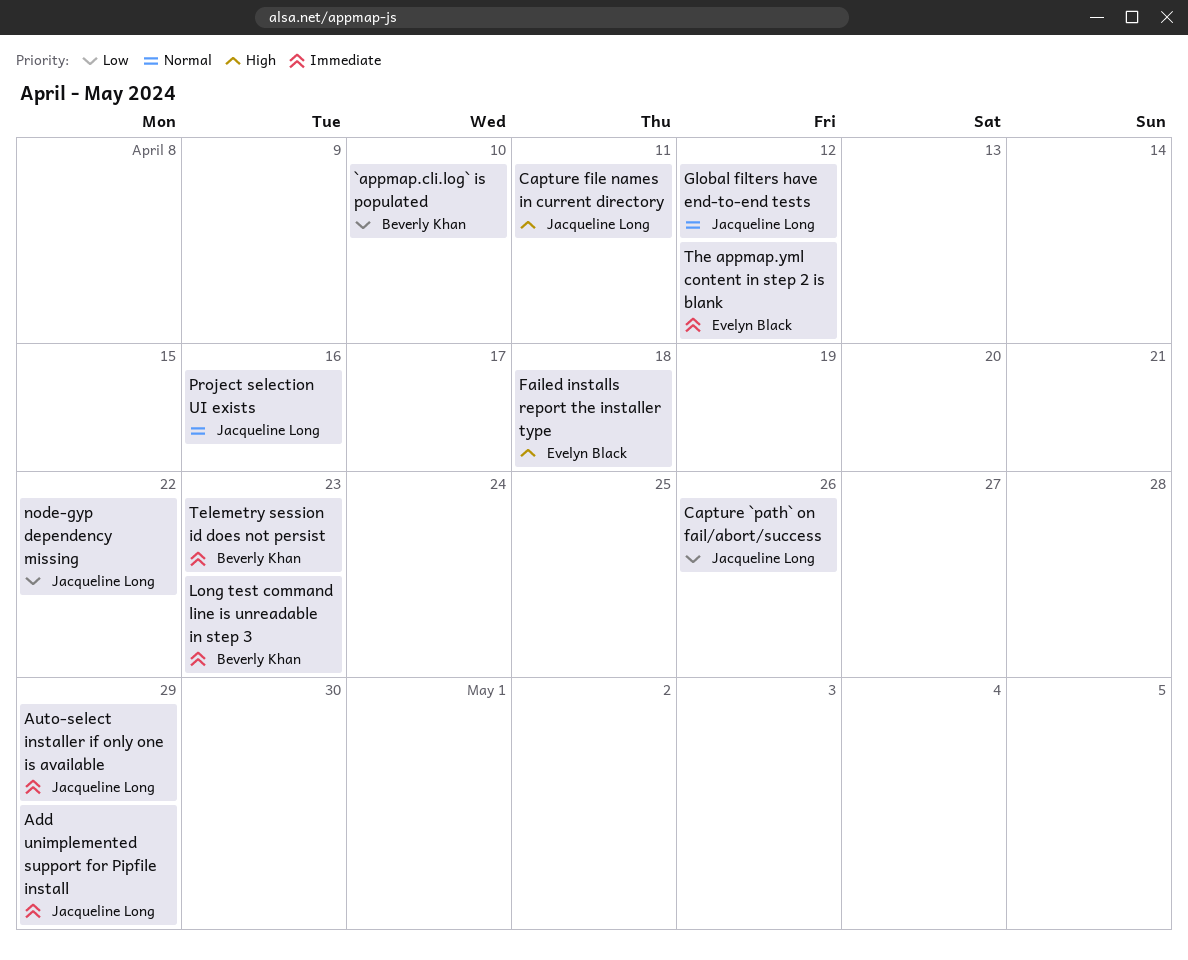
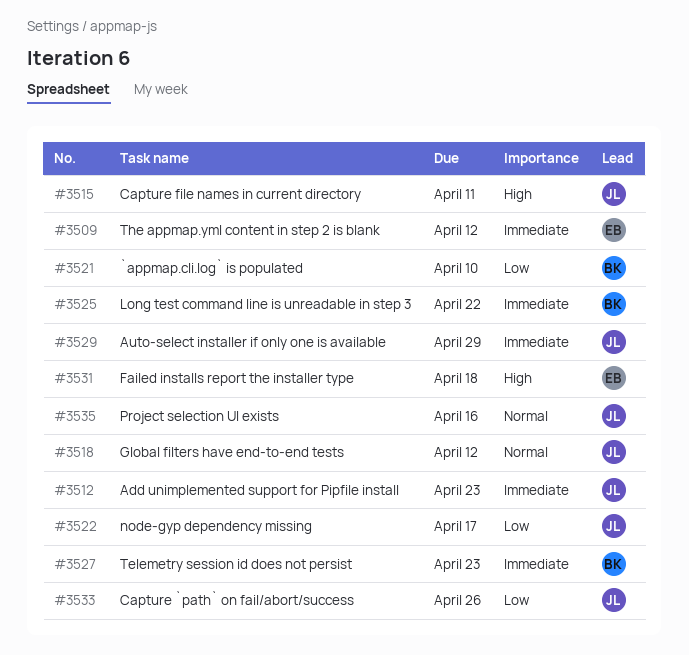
Add unimplemented support for Pipfile install, due: Apr 29 -> Apr 23
Long test command line is unreadable in step 3, due: Apr 23 -> Apr 22
node-gyp dependency missing, due: Apr 22 -> Apr 17

